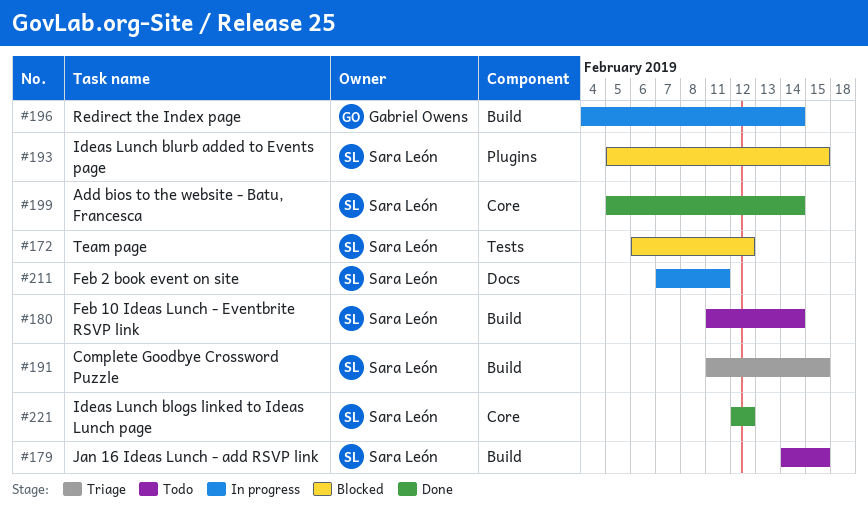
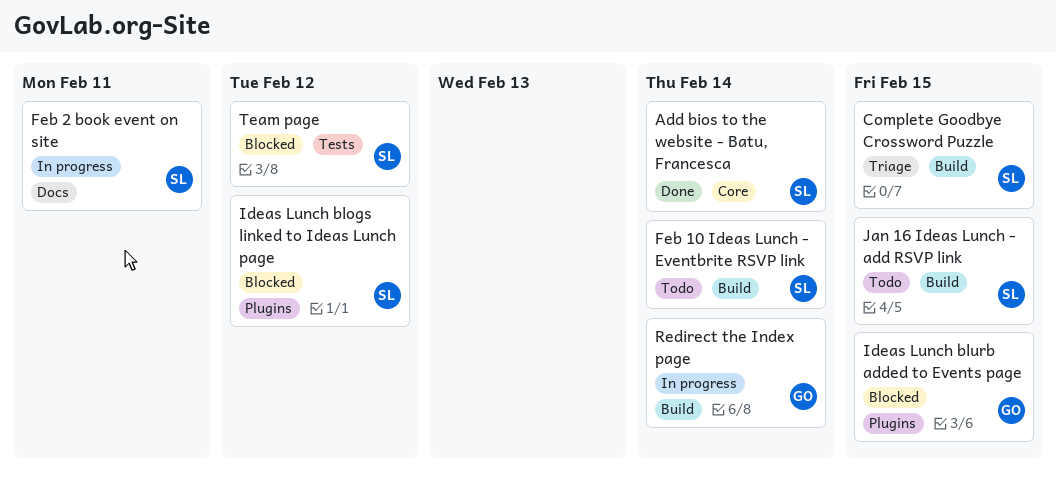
Ideas Lunch blogs linked to Ideas Lunch page, status: Done -> Blocked
Ideas Lunch blogs linked to Ideas Lunch page, label: Core -> Plugins
Ideas Lunch blurb added to Events page, owner: Sara León -> Gabriel Owens

